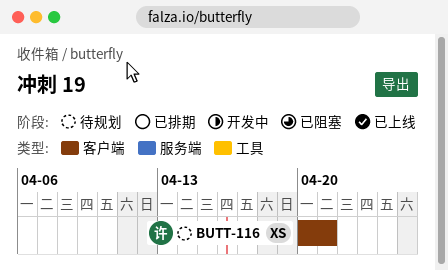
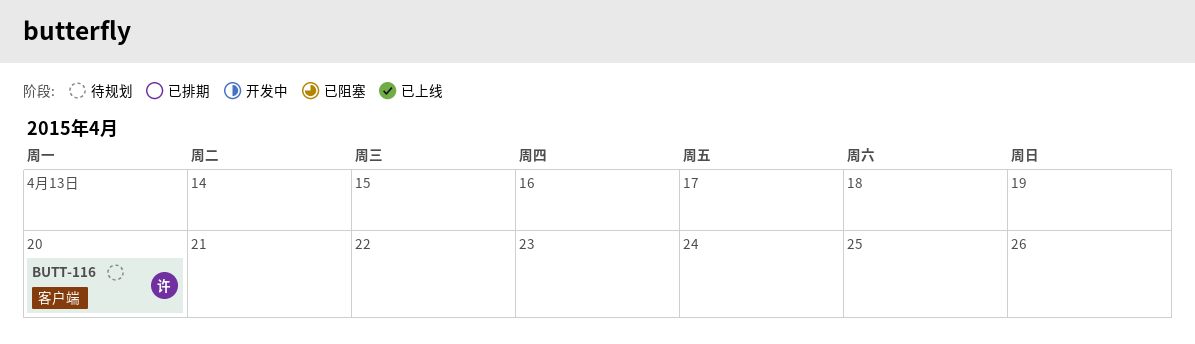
BUTT-116, due: Apr 21 -> Apr 20

